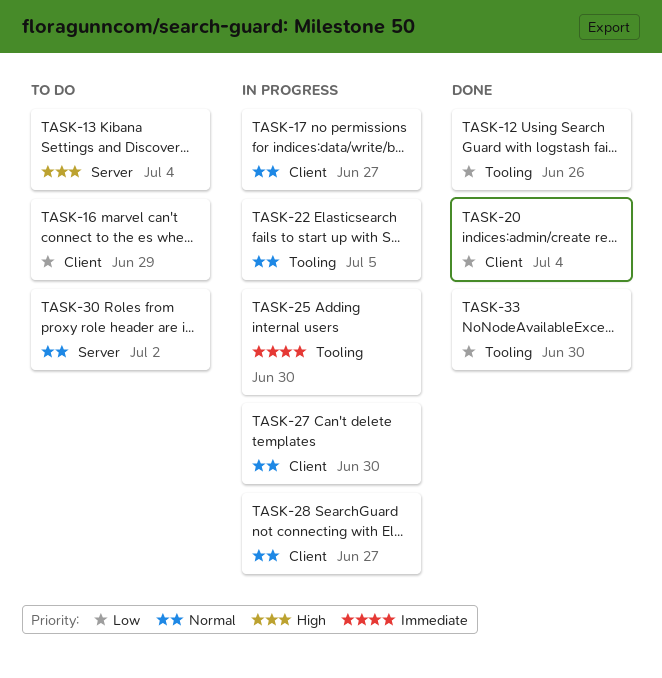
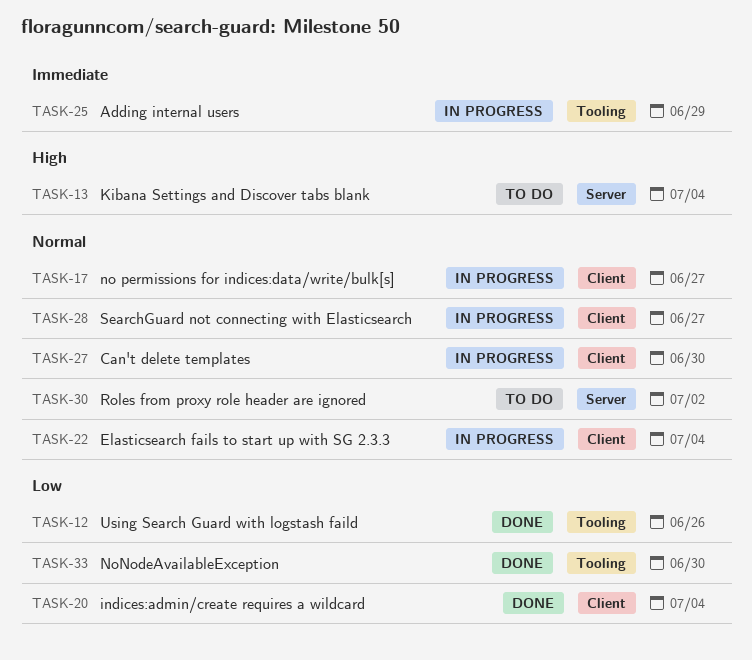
TASK-16: present -> none
TASK-22, label: Tooling -> Client
TASK-22, due: Jul 5 -> Jul 4
TASK-25, due: Jun 30 -> Jun 29

